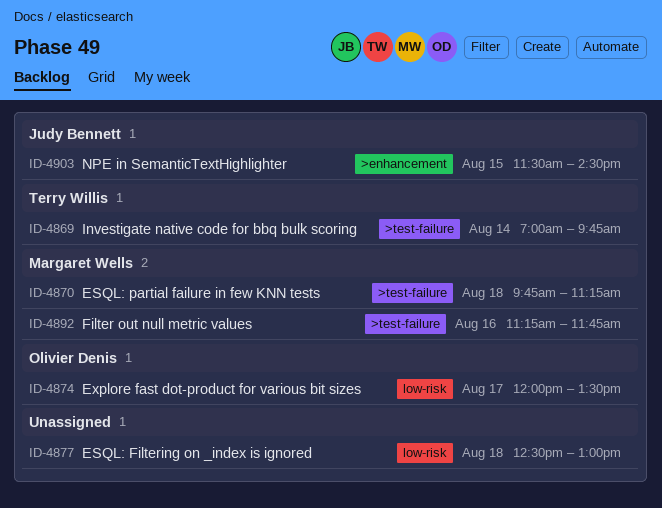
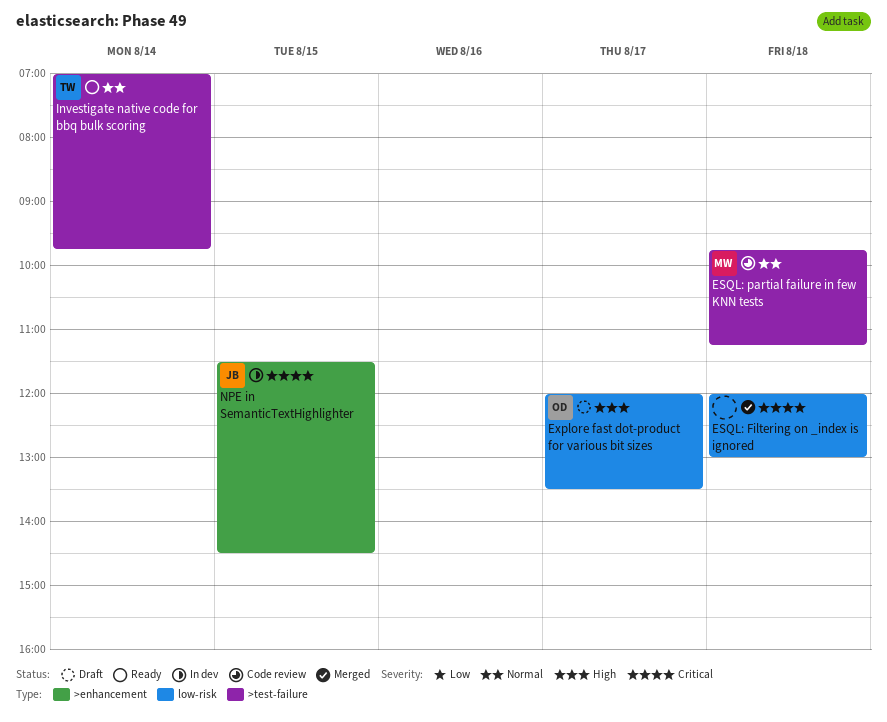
ESQL: Filtering on _index is ignored, begins: 12:30 -> 12:00
Filter out null metric values: present -> none

